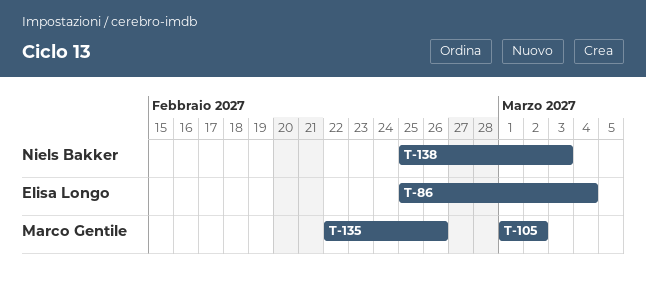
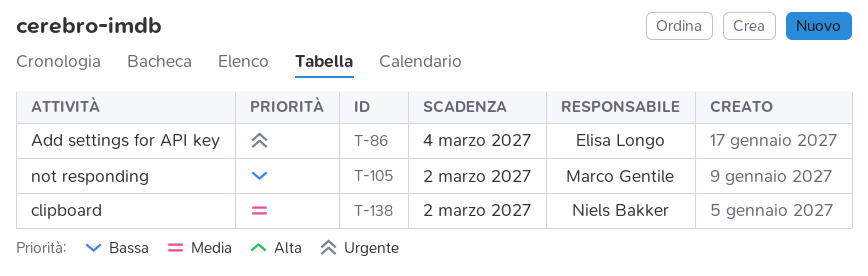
T-135: present -> none
T-138, due: Mar 3 -> Mar 2

